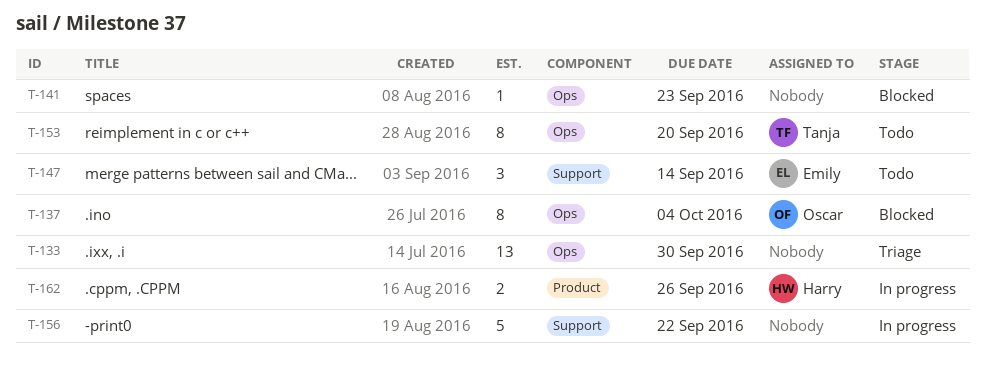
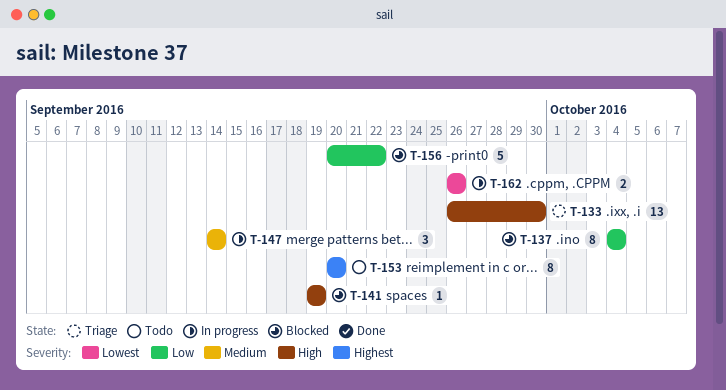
T-141, due: Sep 23 -> Sep 19
T-147, status: Todo -> In progress
T-156, status: In progress -> Blocked

